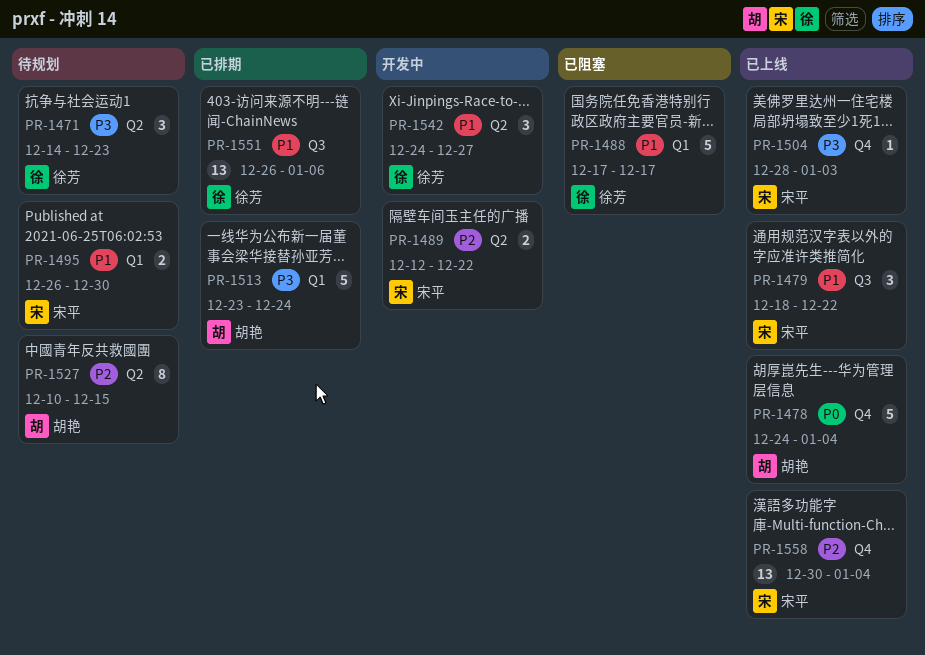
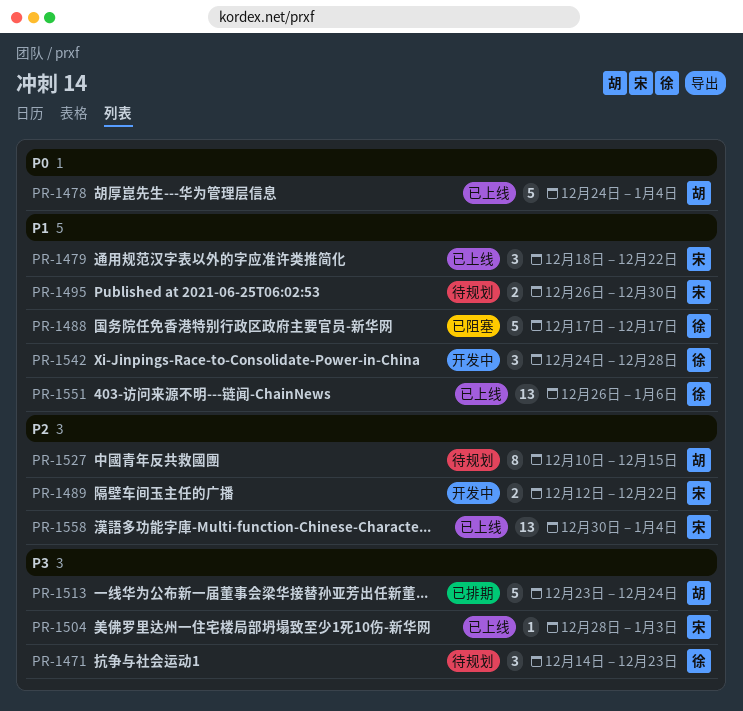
PR-1542, due: Dec 27 -> Dec 28
PR-1551, status: 已排期 -> 已上线

